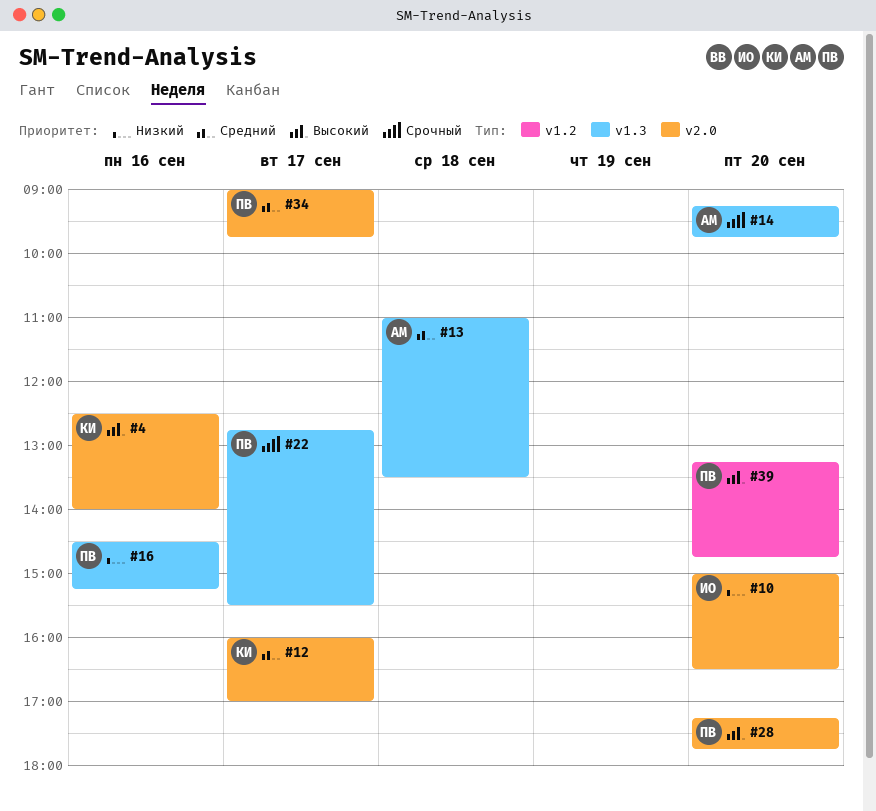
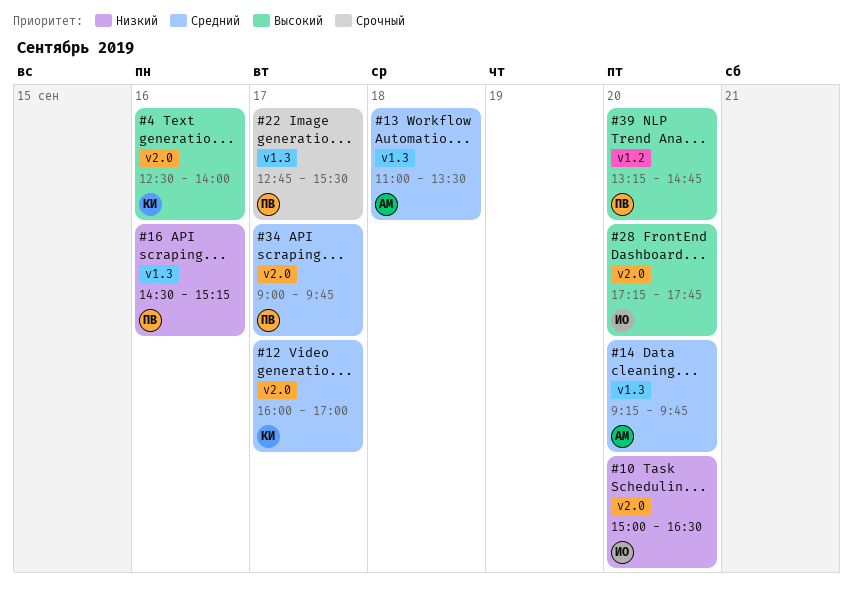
#14, priority: Срочный -> Средний
#28, owner: ПВ -> ИО

